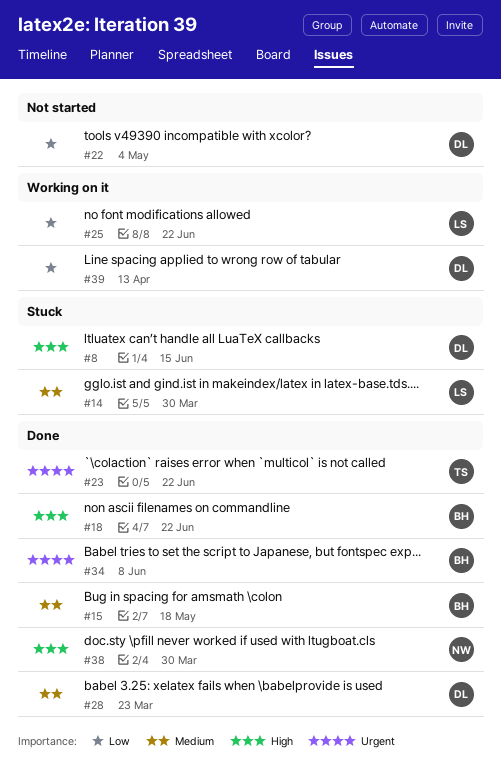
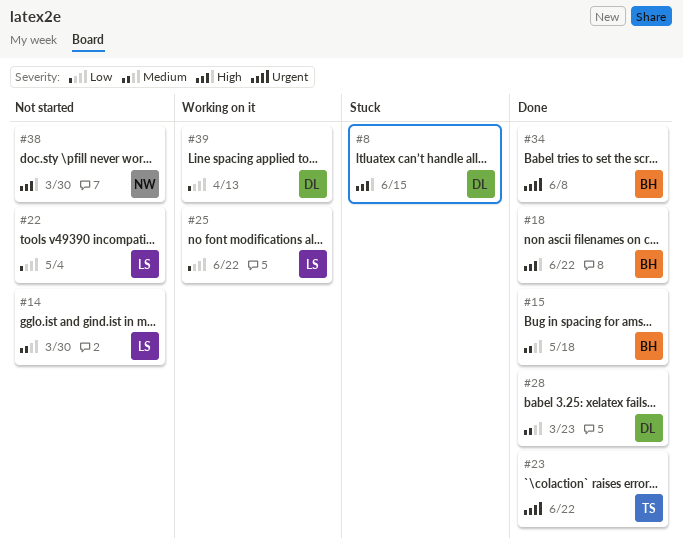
#14, status: Stuck -> Not started
#22, owner: DL -> LS
#38, status: Done -> Not started

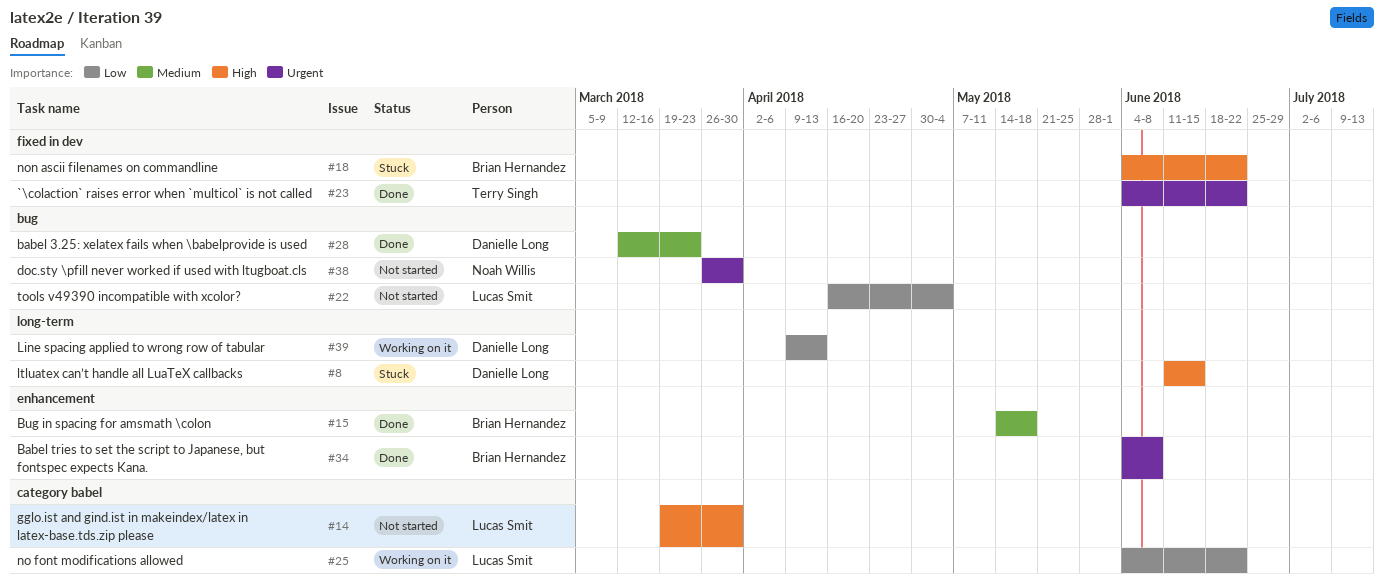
#14, priority: Medium -> High
#18, status: Done -> Stuck
#38, priority: High -> Urgent

